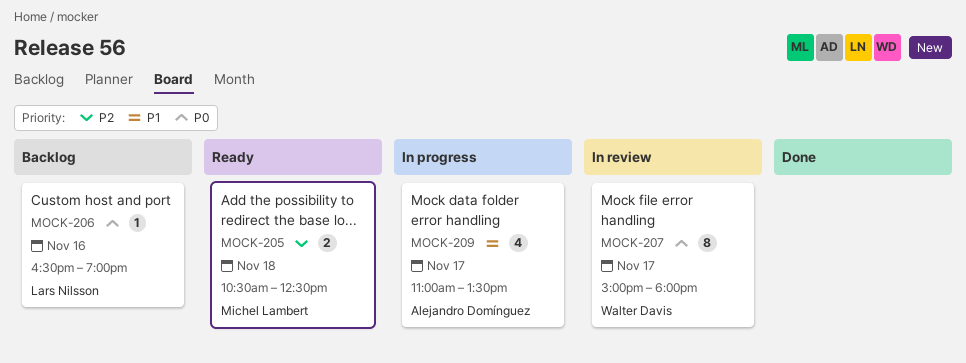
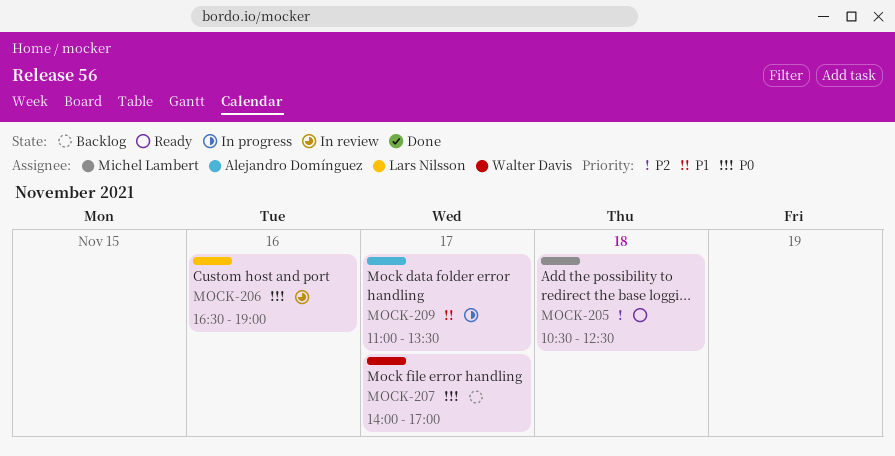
MOCK-206, status: Backlog -> In review
MOCK-207, status: In review -> Backlog
MOCK-207, begins: 15:00 -> 14:00
MOCK-207, ends: 18:00 -> 17:00

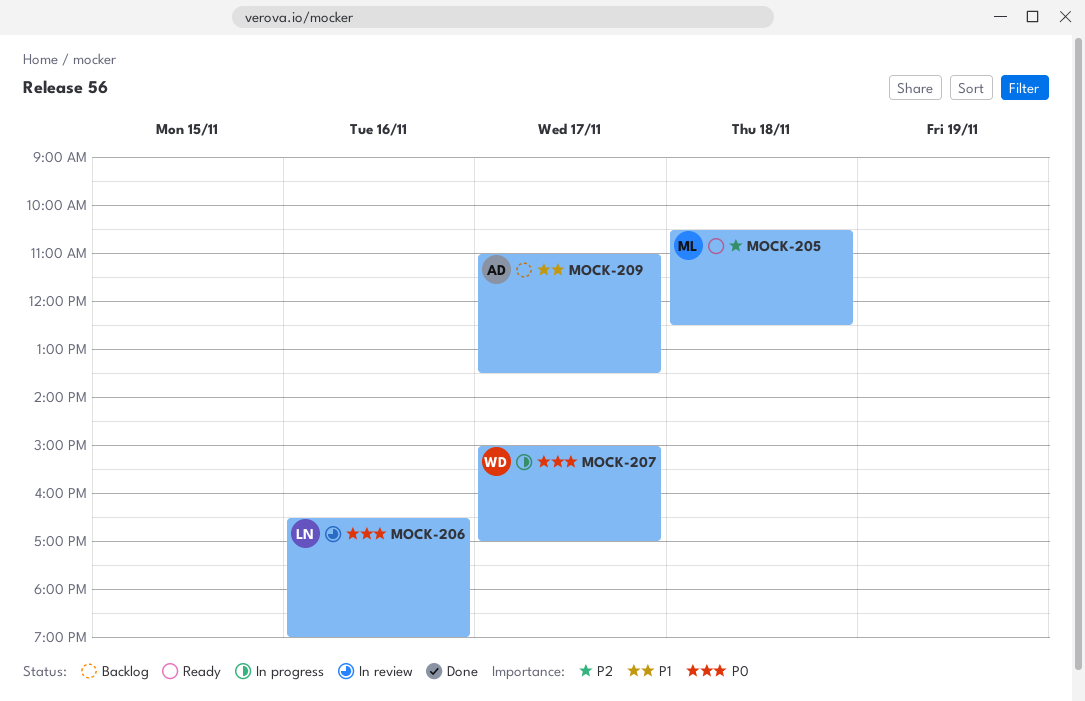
MOCK-207, status: Backlog -> In progress
MOCK-207, begins: 14:00 -> 15:00
MOCK-209, status: In progress -> Backlog

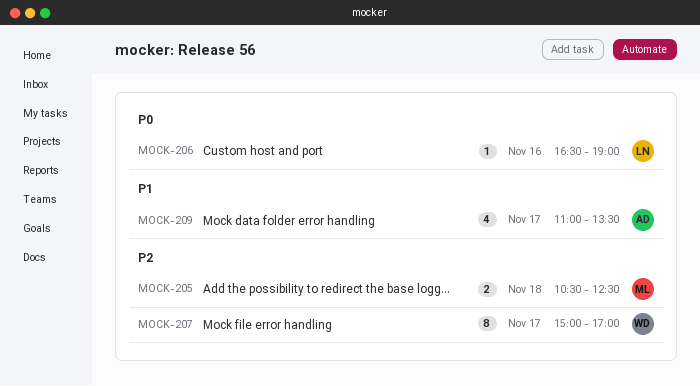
MOCK-207, priority: P0 -> P2

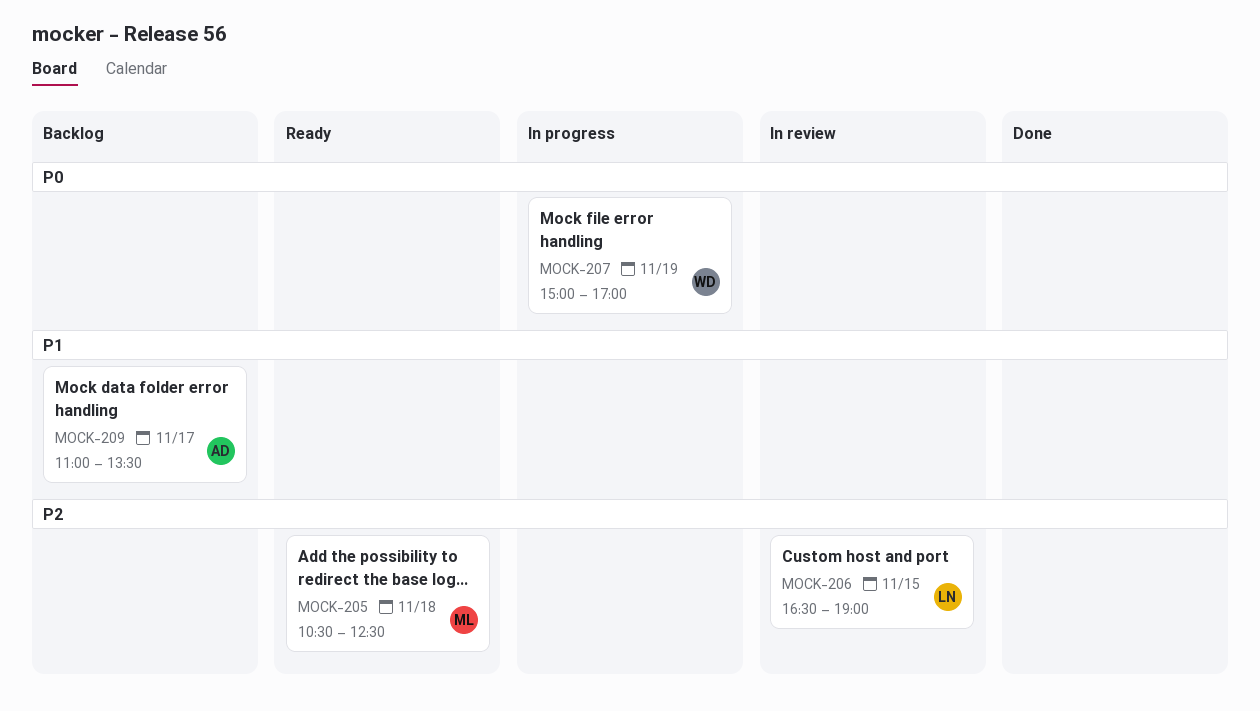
MOCK-206, priority: P0 -> P2
MOCK-206, day: Nov 16 -> Nov 15
MOCK-207, priority: P2 -> P0
MOCK-207, day: Nov 17 -> Nov 19

